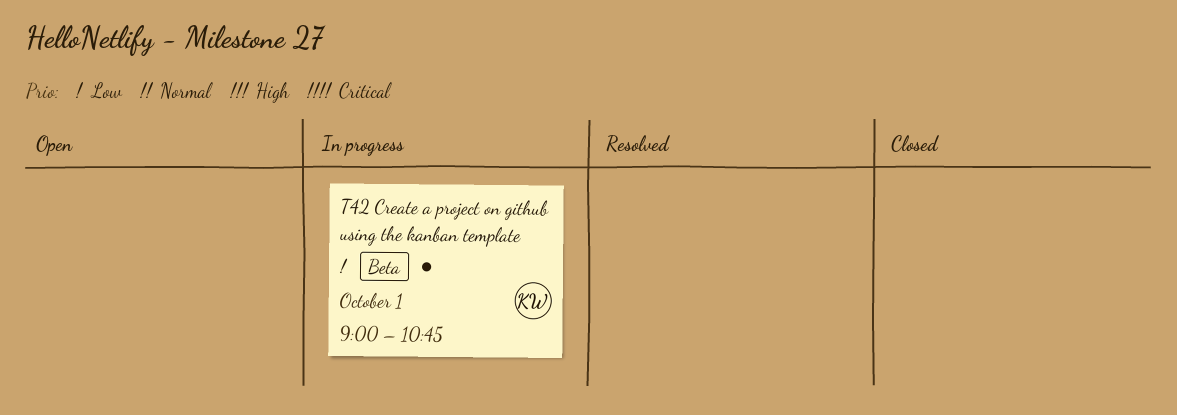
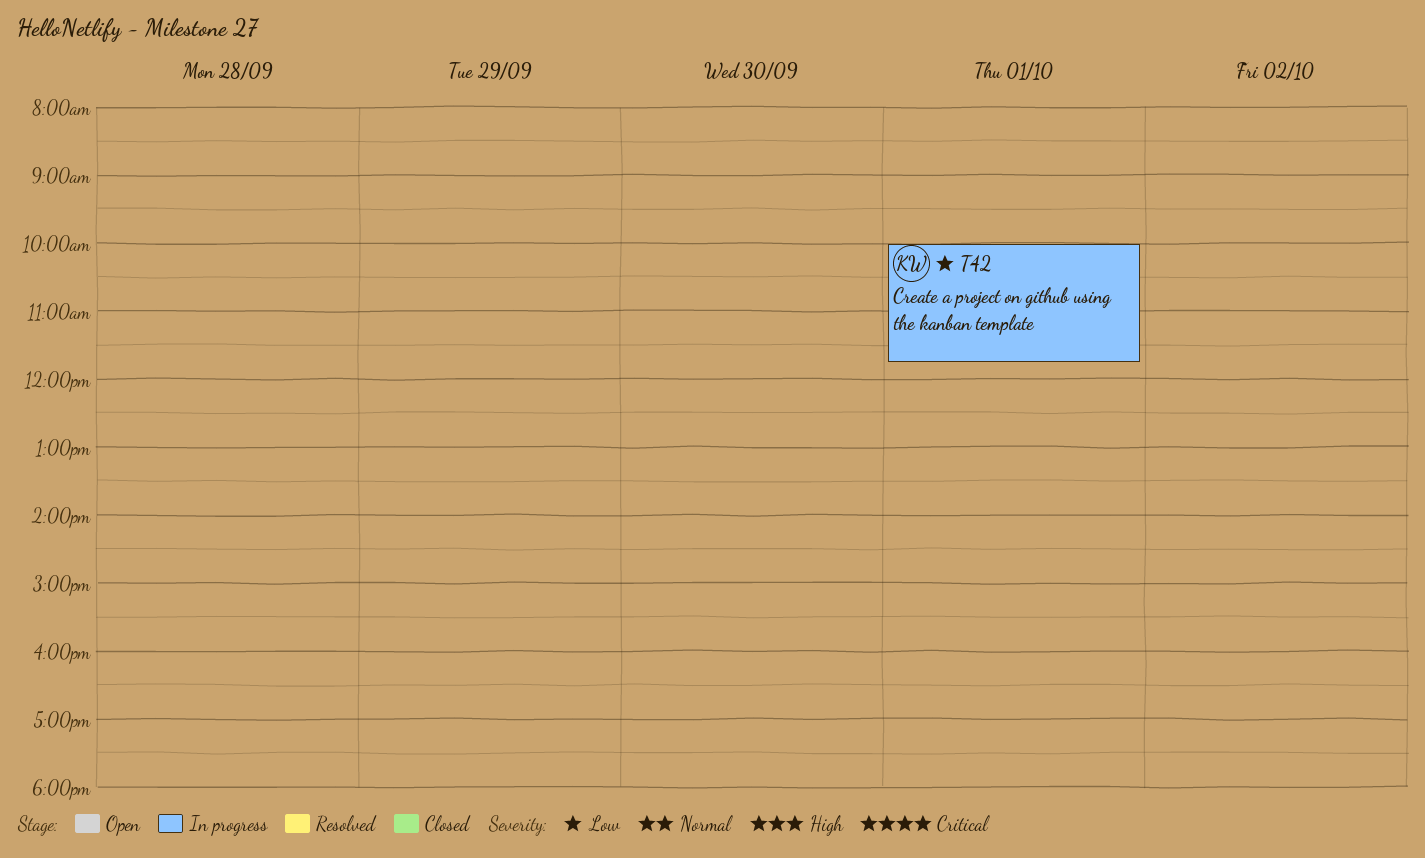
T42, begins: 09:00 -> 10:00
T42, ends: 10:45 -> 11:45

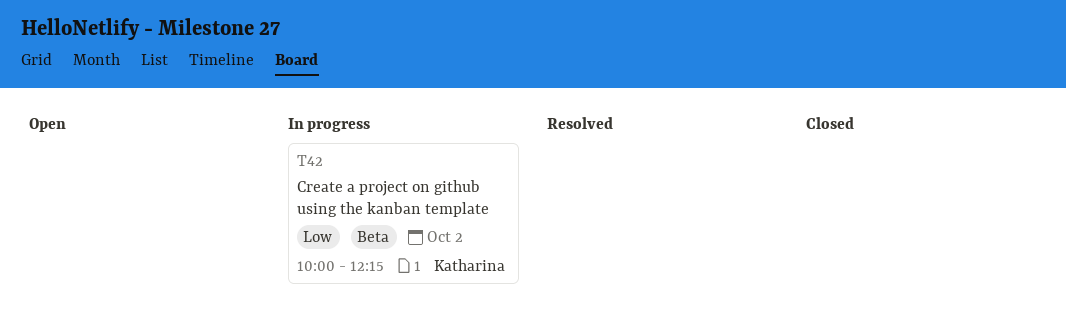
T42, day: Oct 1 -> Oct 2
T42, ends: 11:45 -> 12:15

